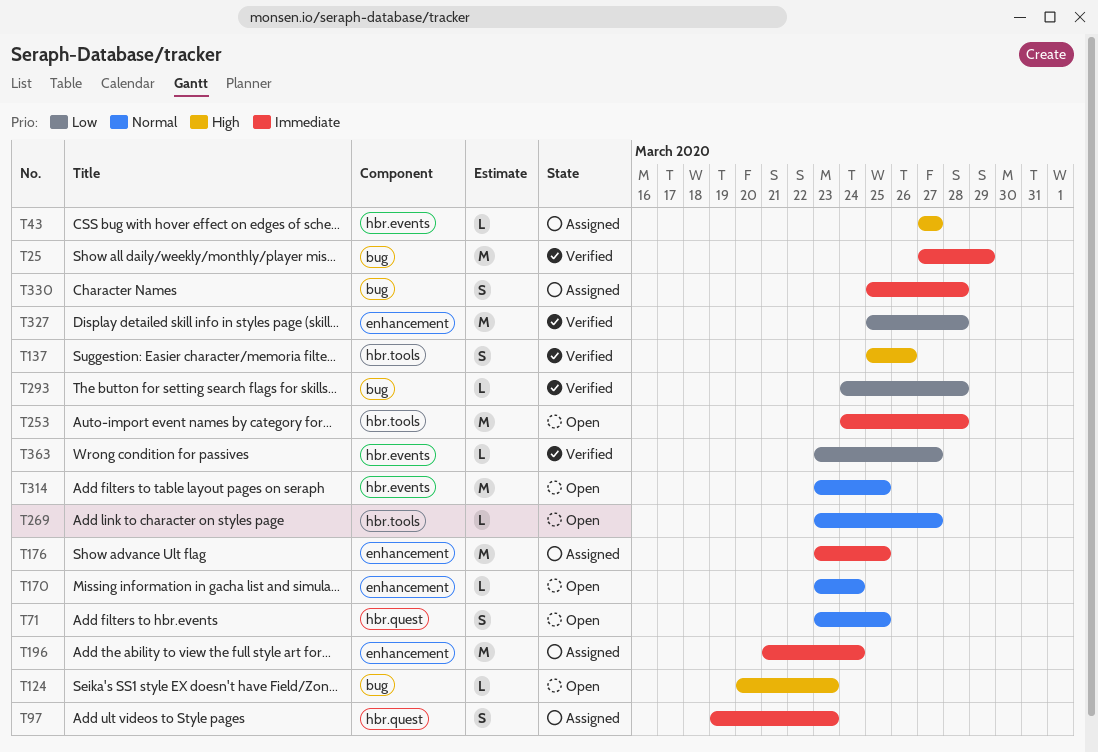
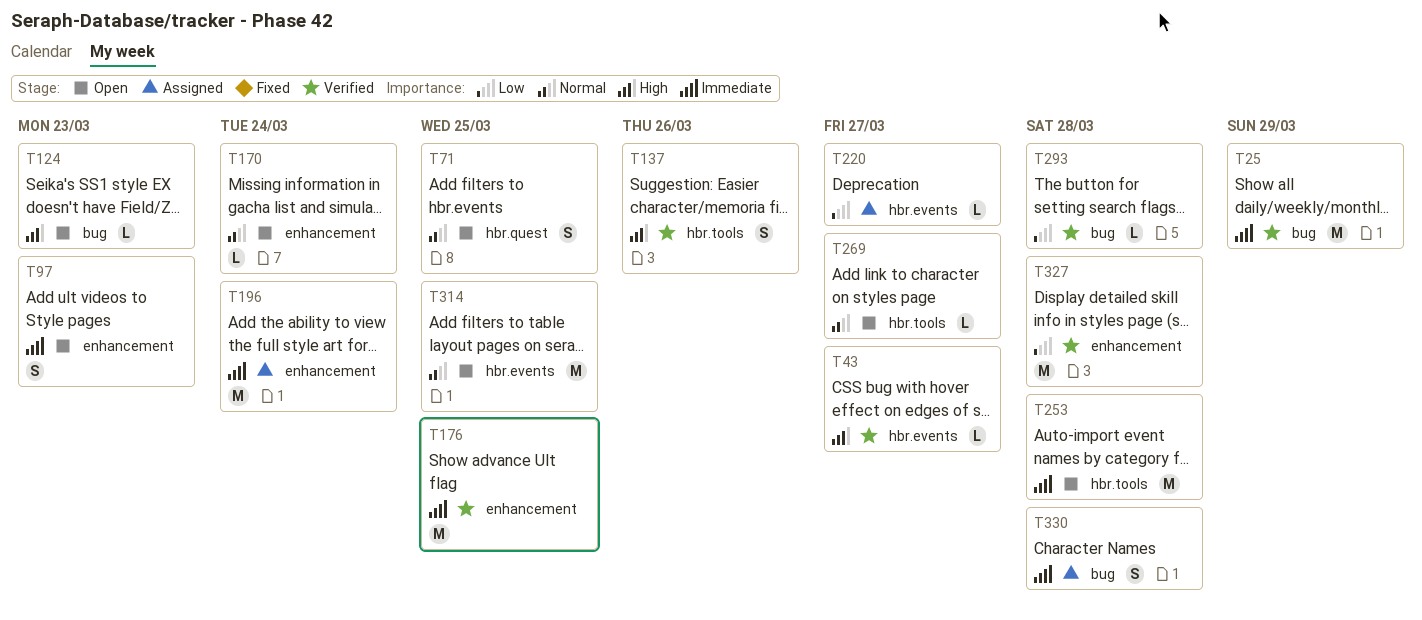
T43, status: Assigned -> Verified
T97, status: Assigned -> Open
T97, label: hbr.quest -> enhancement
T176, status: Assigned -> Verified
T220: none -> present
T363: present -> none

